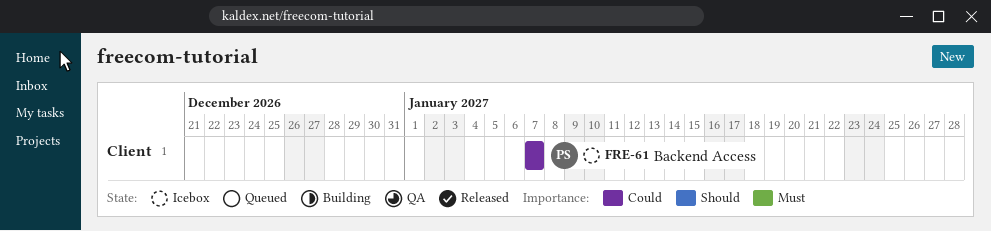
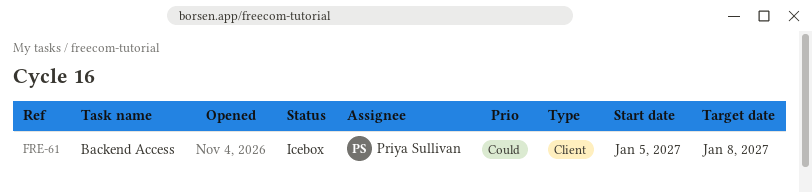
FRE-61, start: Jan 7 -> Jan 5
FRE-61, due: Jan 7 -> Jan 8

